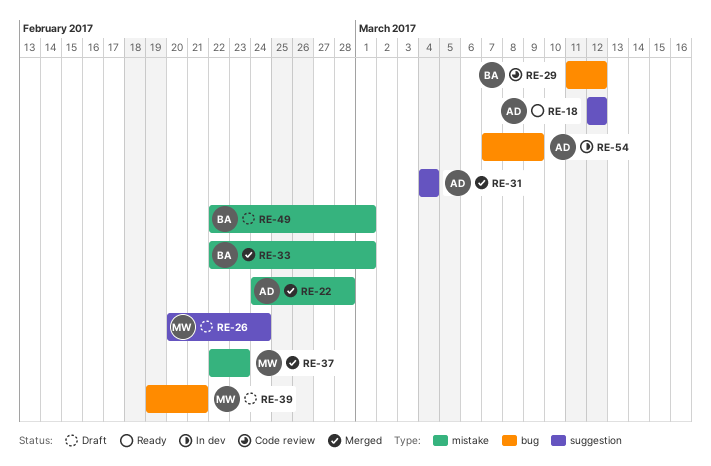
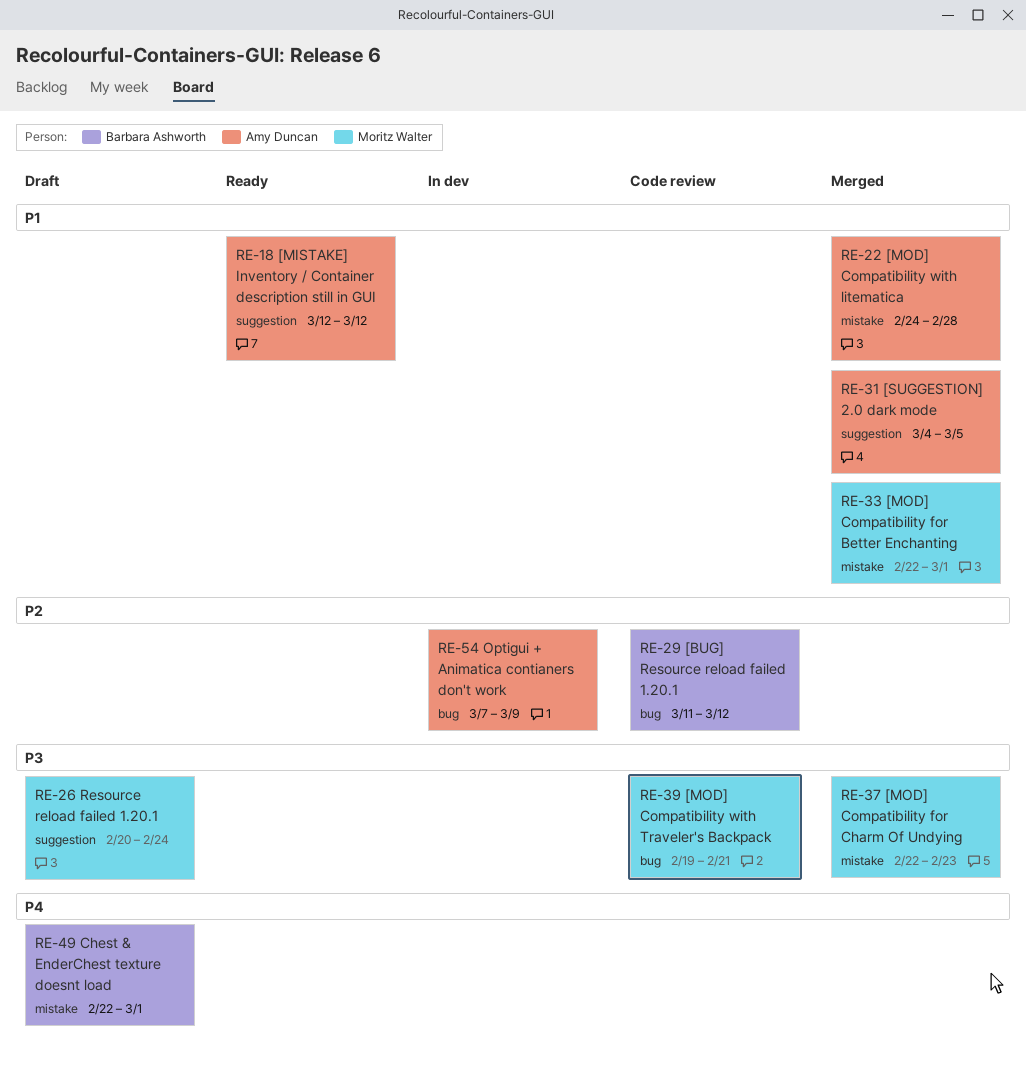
RE-31, due: Mar 4 -> Mar 5
RE-33, owner: Barbara Ashworth -> Moritz Walter
RE-39, status: Draft -> Code review

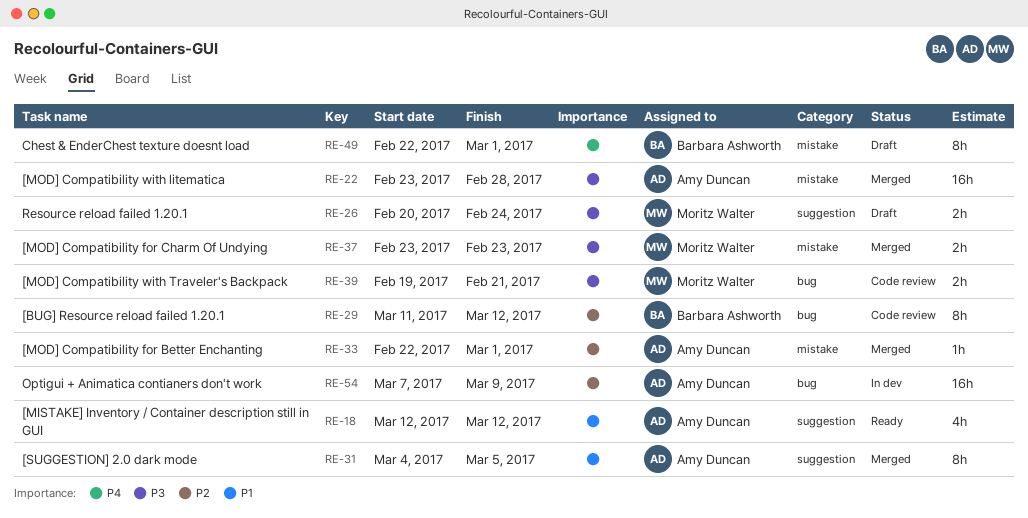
RE-22, priority: P1 -> P3
RE-22, start: Feb 24 -> Feb 23
RE-33, owner: Moritz Walter -> Amy Duncan
RE-33, priority: P1 -> P2
RE-37, start: Feb 22 -> Feb 23

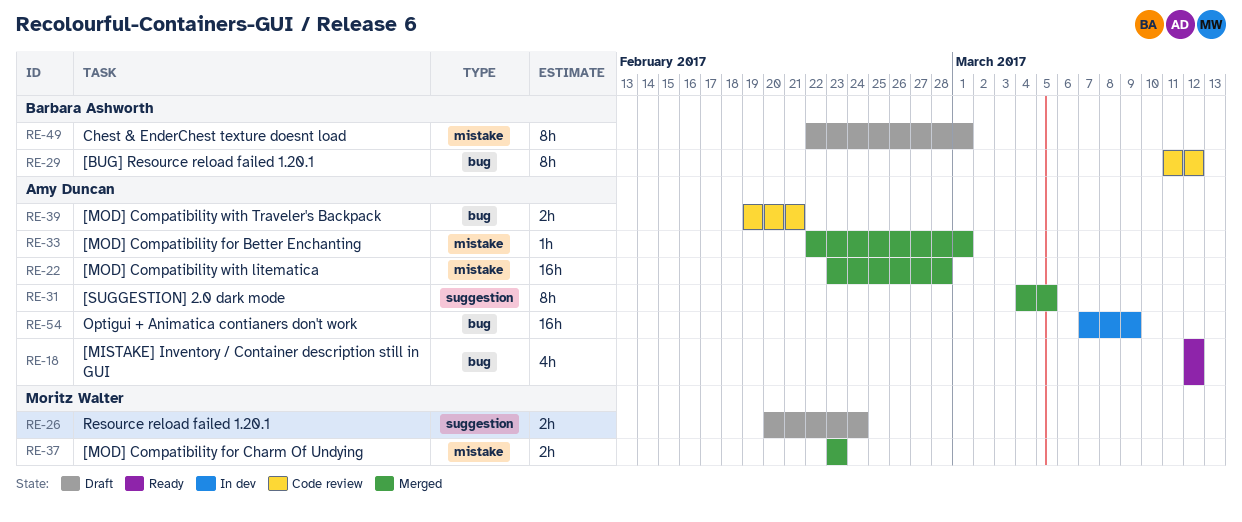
RE-18, label: suggestion -> bug
RE-39, owner: Moritz Walter -> Amy Duncan

